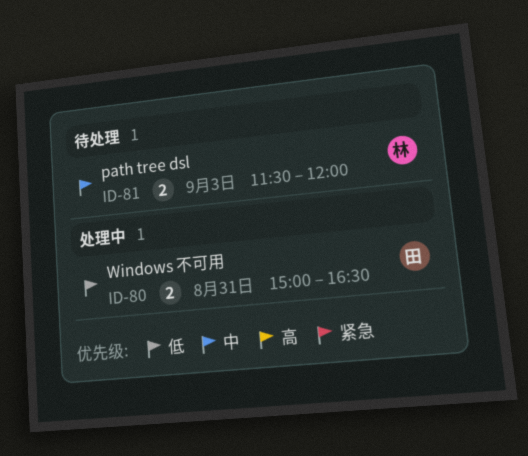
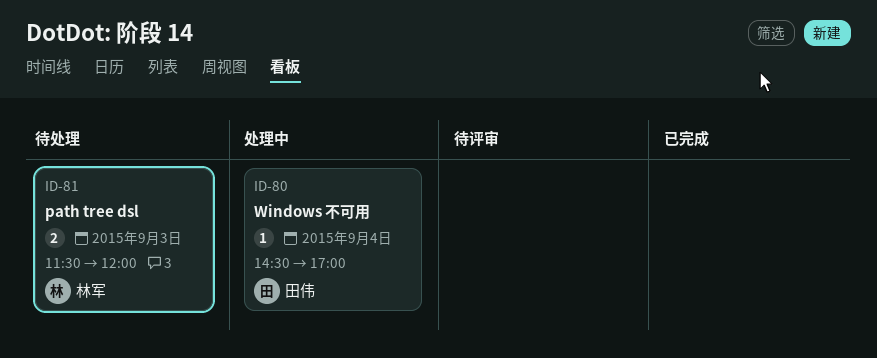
ID-80, estimate: 2 -> 1
ID-80, day: Aug 31 -> Sep 4
ID-80, begins: 15:00 -> 14:30
ID-80, ends: 16:30 -> 17:00

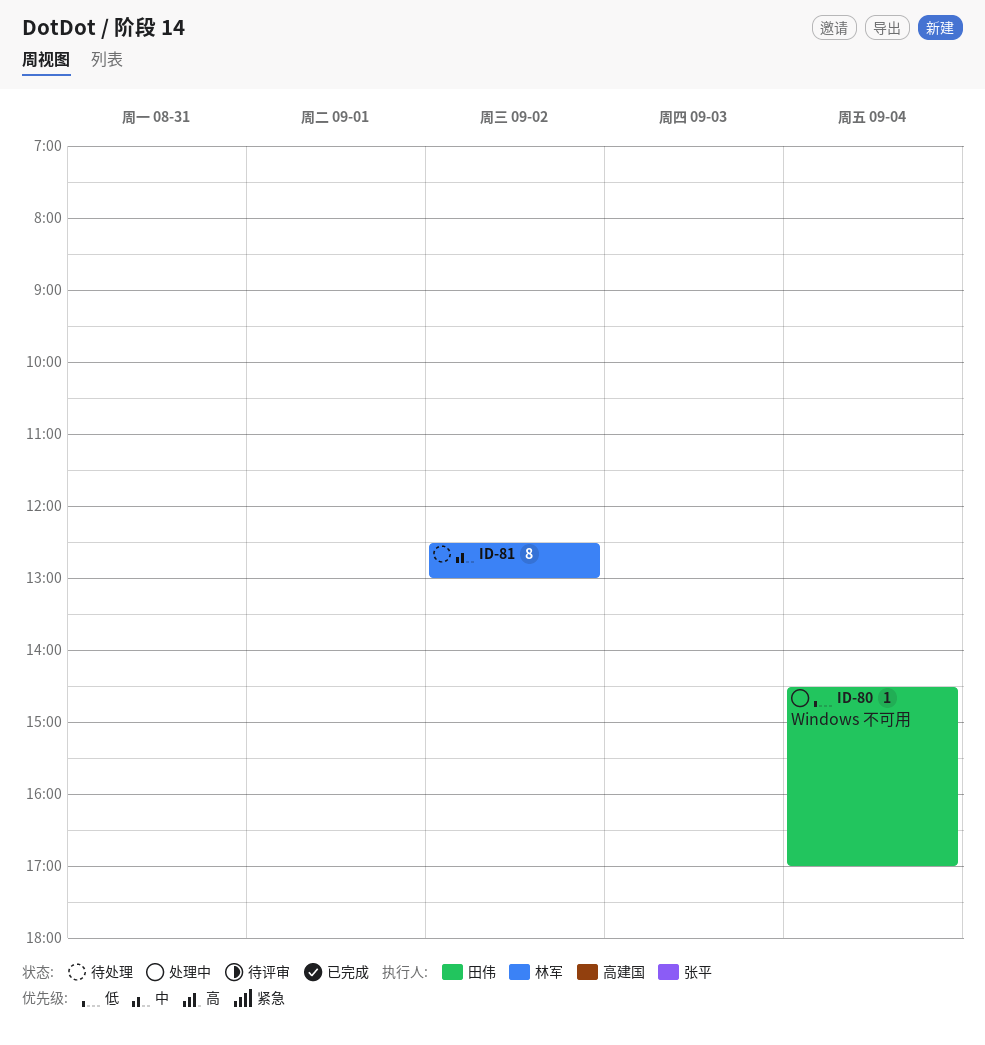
ID-81, estimate: 2 -> 8
ID-81, day: Sep 3 -> Sep 2
ID-81, begins: 11:30 -> 12:30
ID-81, ends: 12:00 -> 13:00

